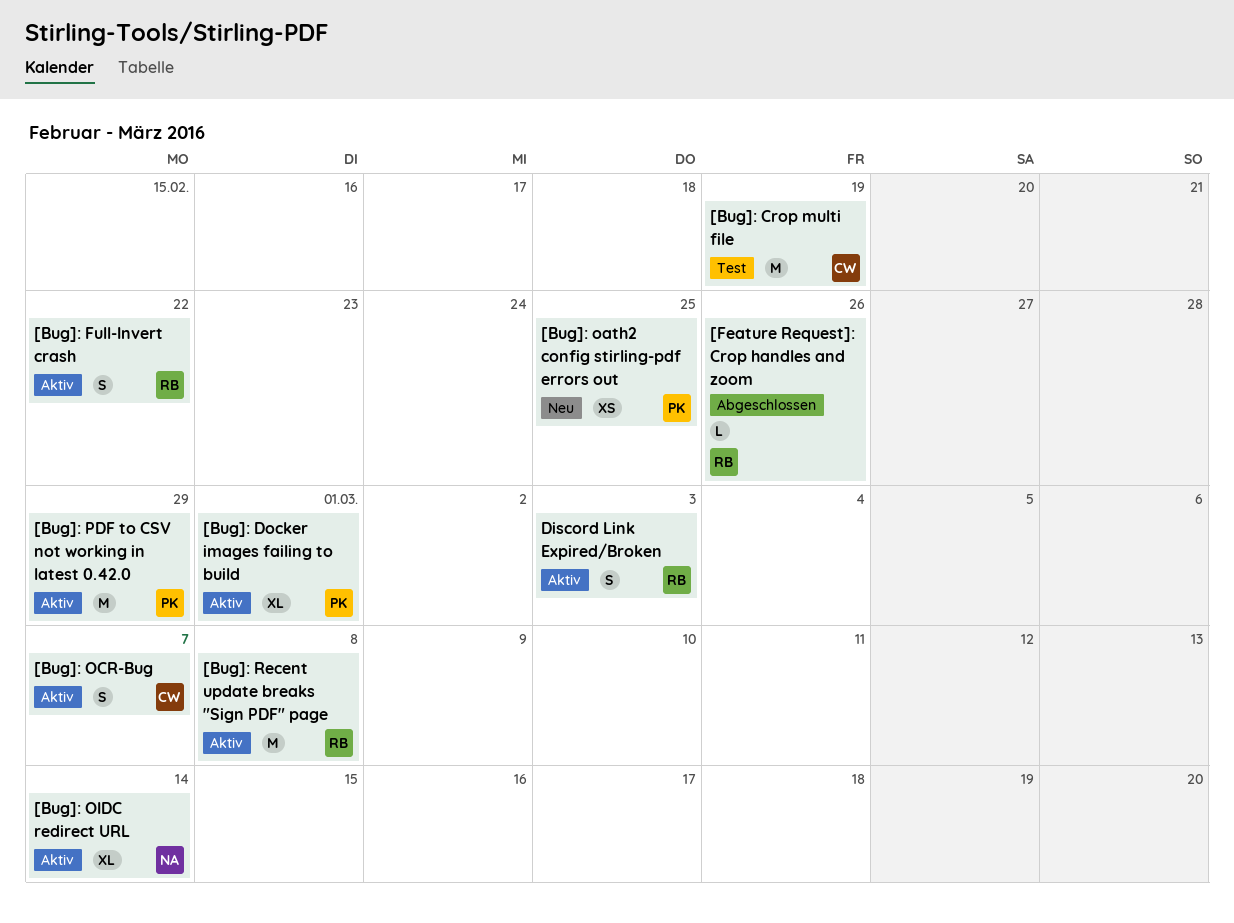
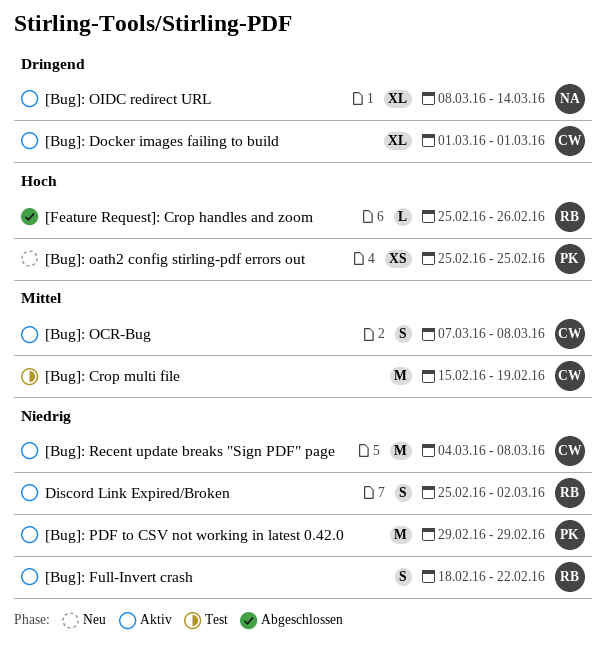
[Bug]: Docker images failing to build, owner: PK -> CW
[Bug]: OCR-Bug, due: Mar 7 -> Mar 8
[Bug]: Recent update breaks "Sign PDF" page, owner: RB -> CW
Discord Link Expired/Broken, due: Mar 3 -> Mar 2

